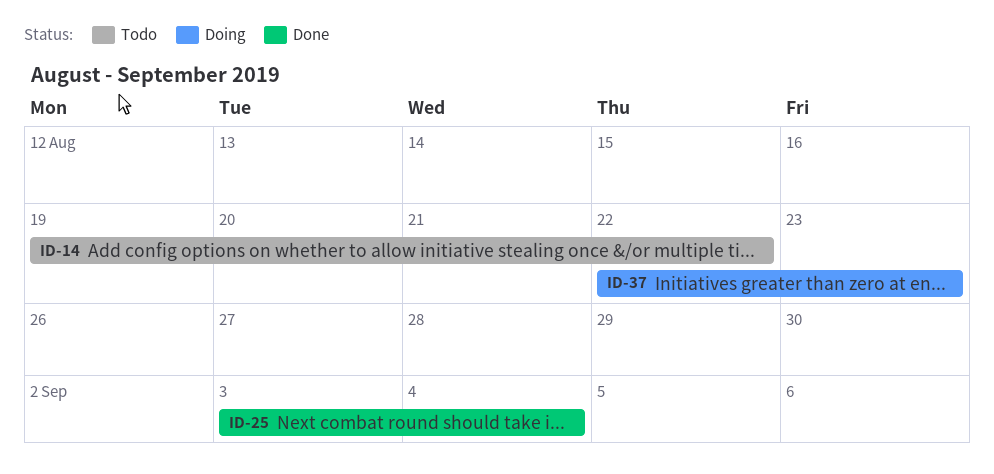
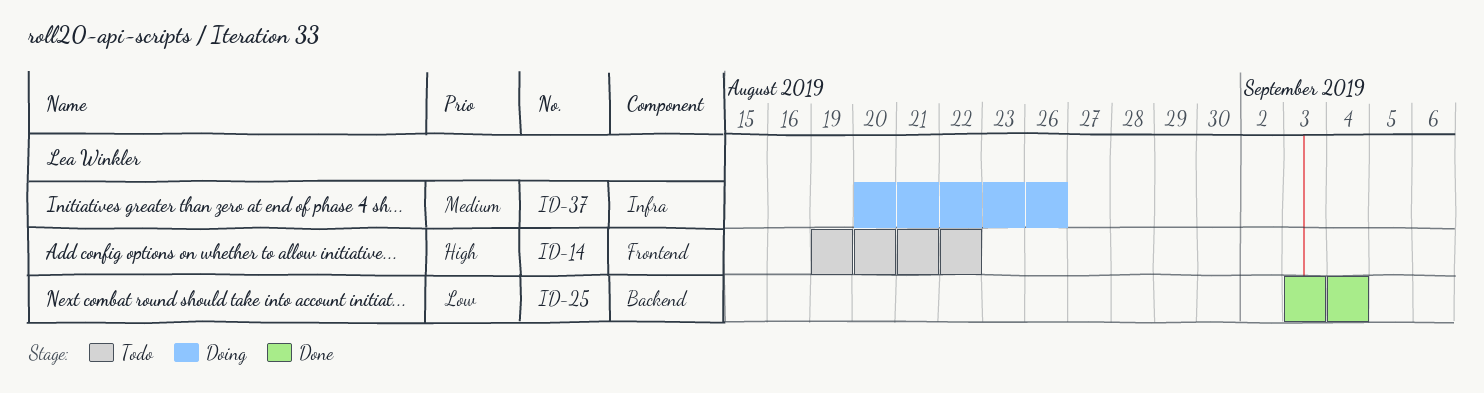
ID-37, start: Aug 22 -> Aug 20
ID-37, due: Aug 23 -> Aug 26

